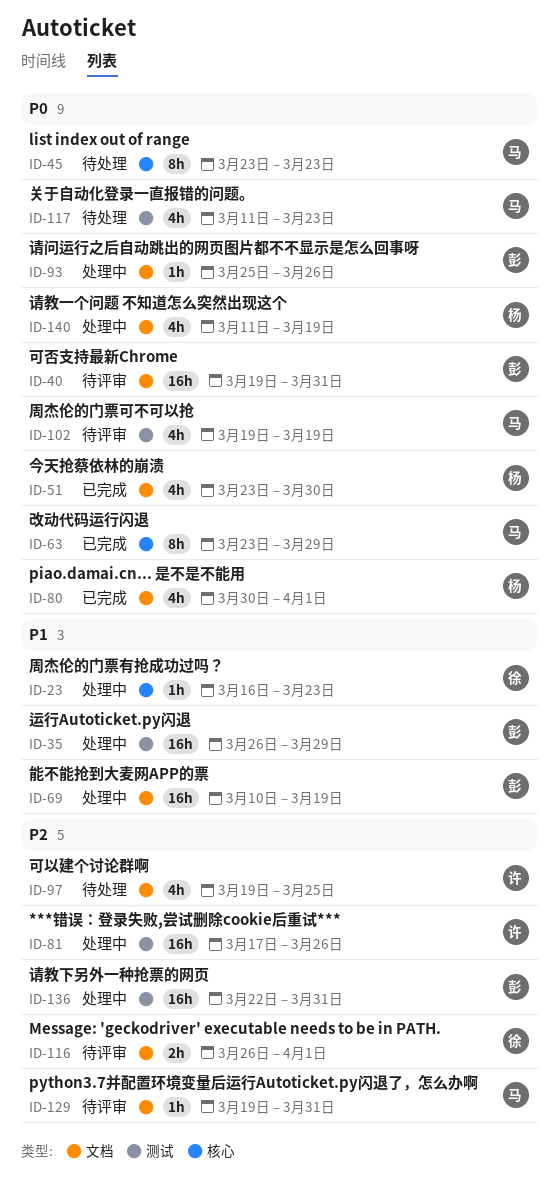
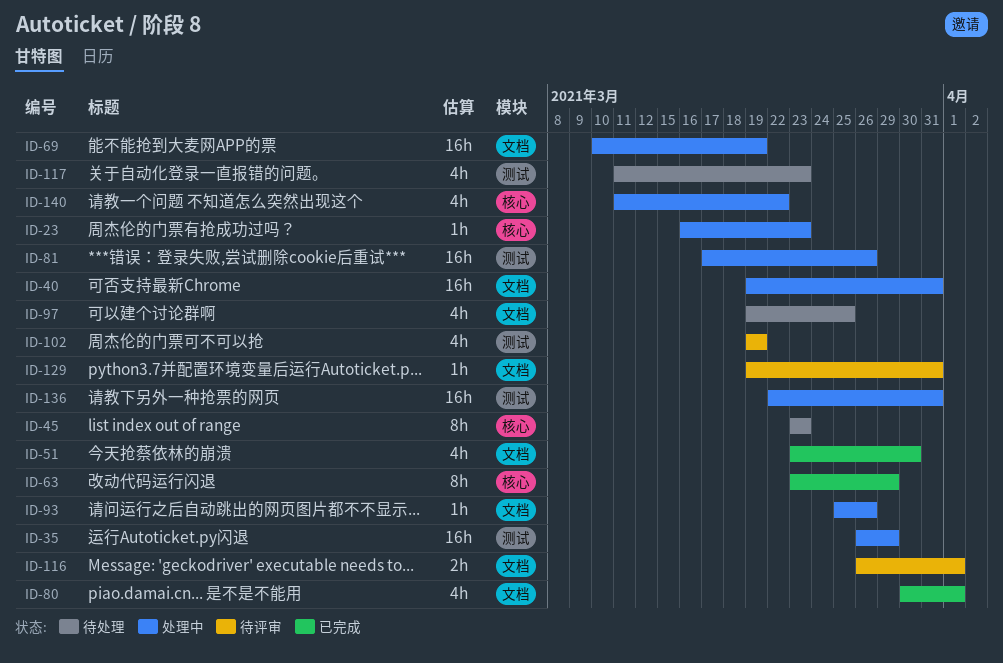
ID-40, status: 待评审 -> 处理中
ID-140, label: 文档 -> 核心
ID-140, due: Mar 19 -> Mar 22

